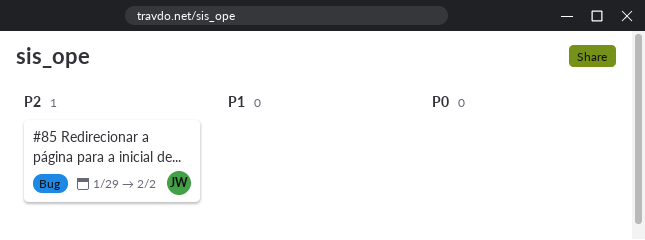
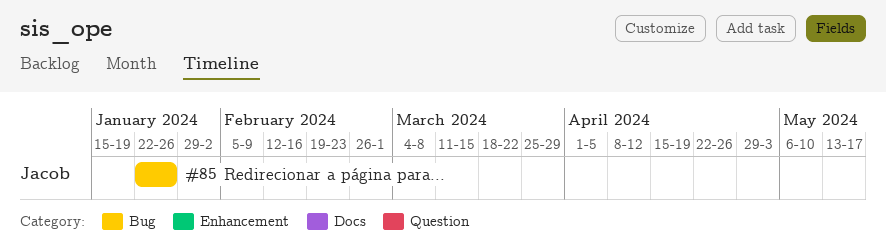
#85, start: Jan 29 -> Jan 22
#85, due: Feb 2 -> Jan 26

